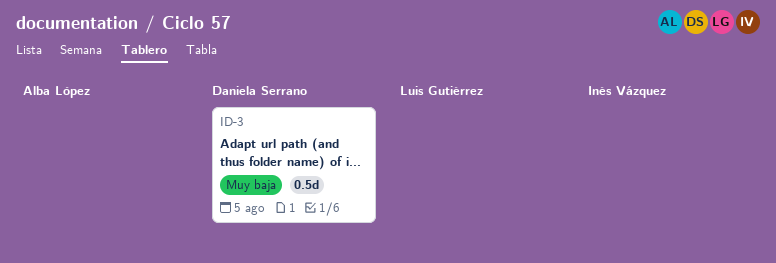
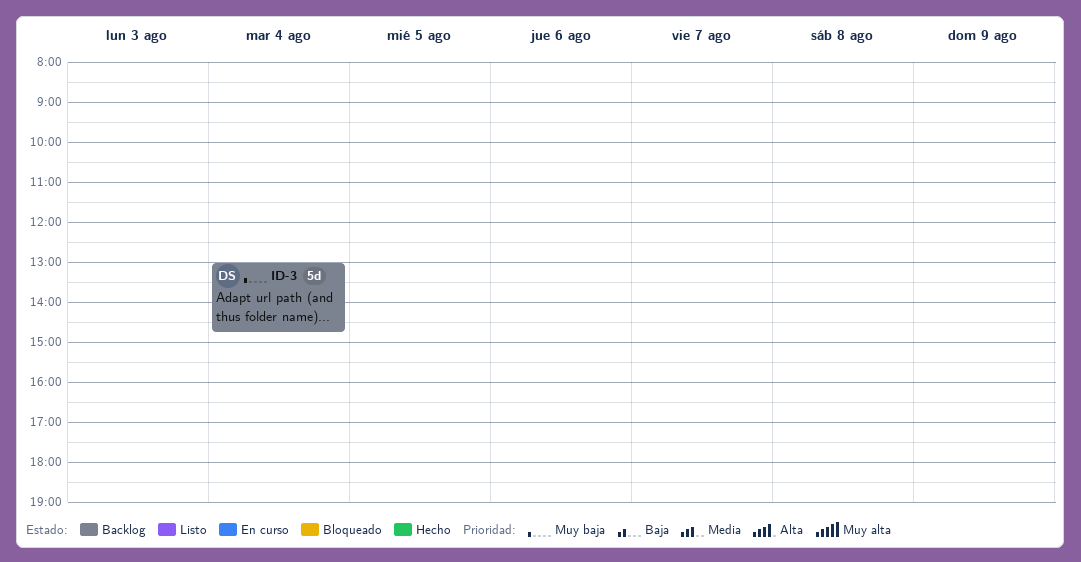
ID-3, estimate: 0.5d -> 5d
ID-3, day: Aug 5 -> Aug 4

